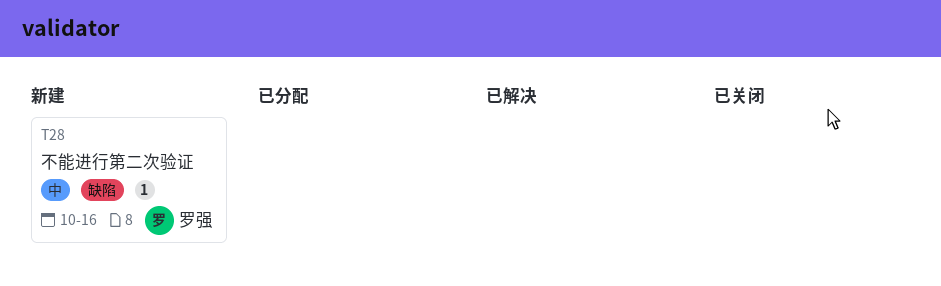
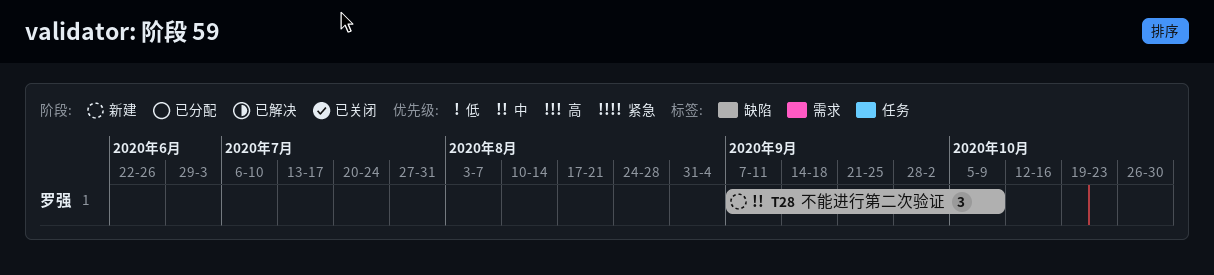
T28, estimate: 1 -> 3
T28, due: Oct 16 -> Oct 9

